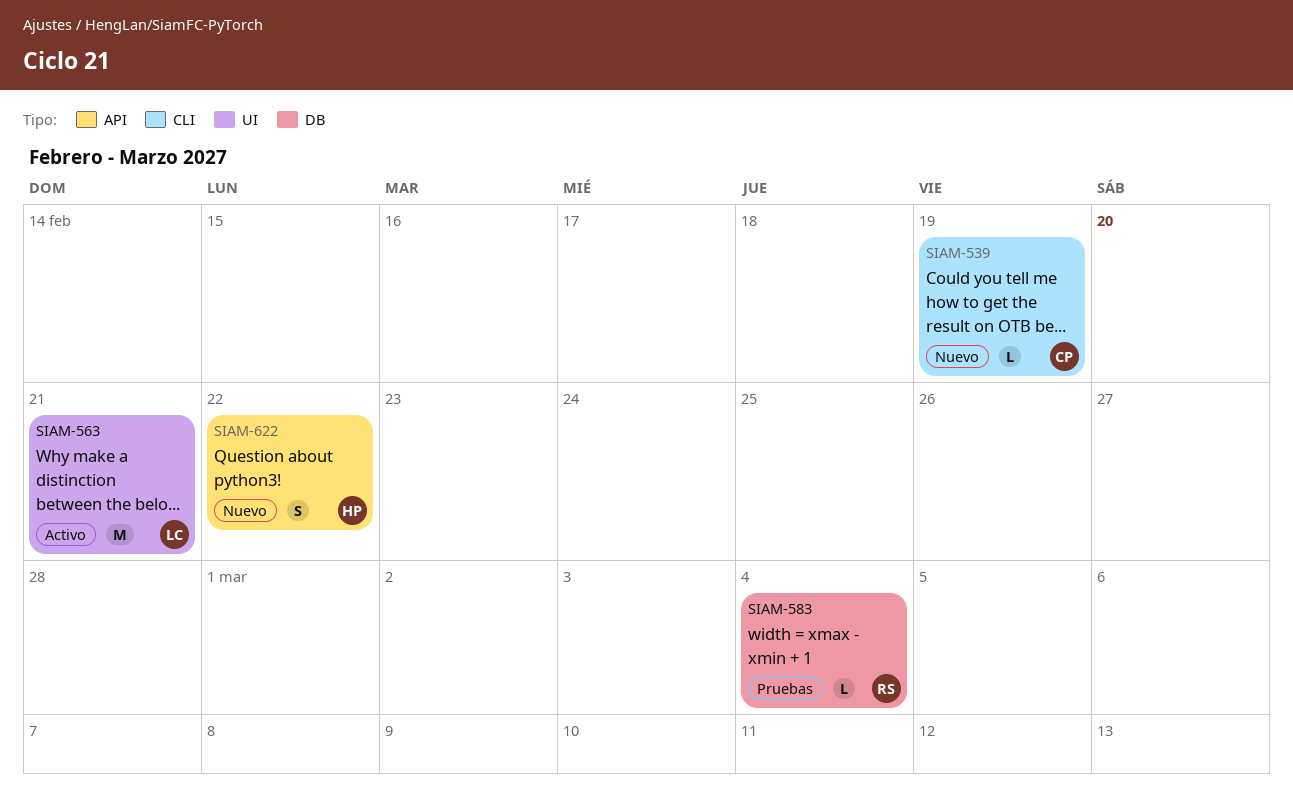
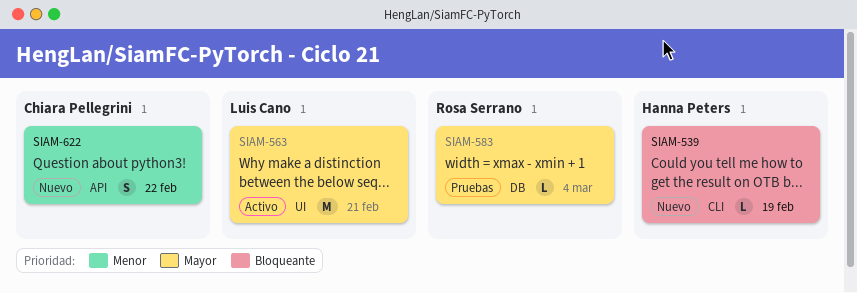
SIAM-539, owner: Chiara Pellegrini -> Hanna Peters
SIAM-622, owner: Hanna Peters -> Chiara Pellegrini

